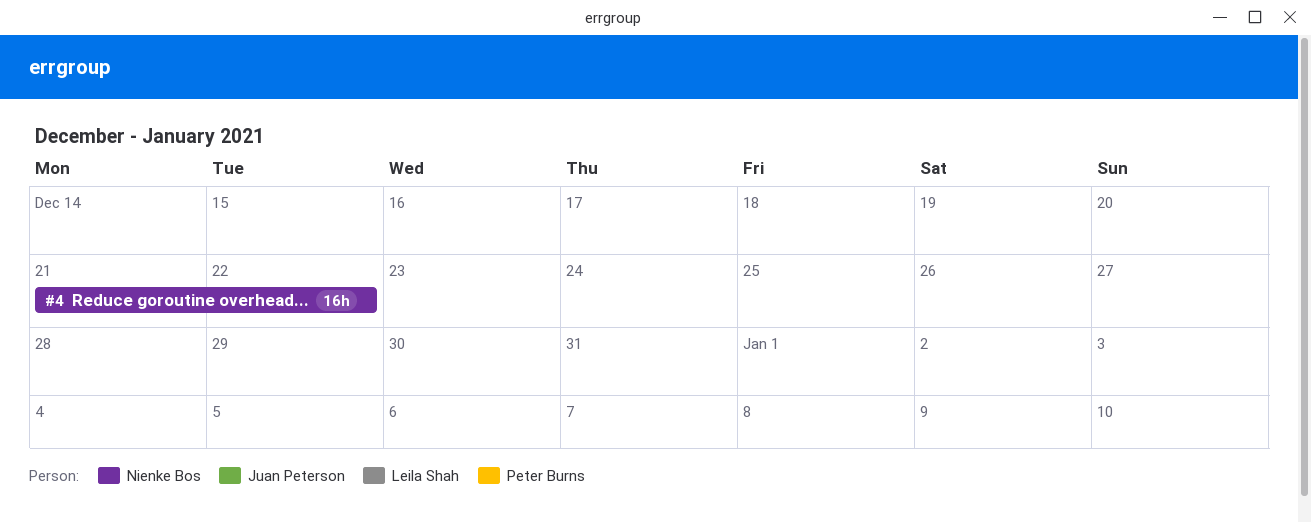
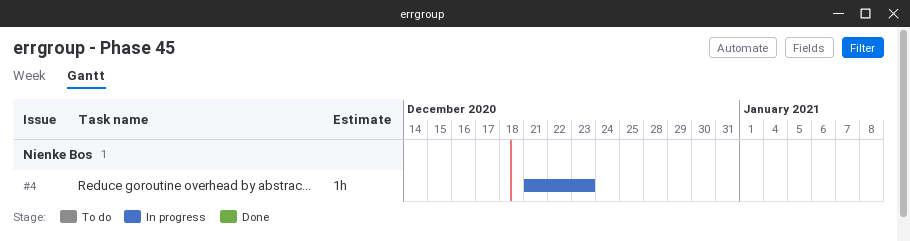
#4, estimate: 16h -> 1h
#4, due: Dec 22 -> Dec 23

